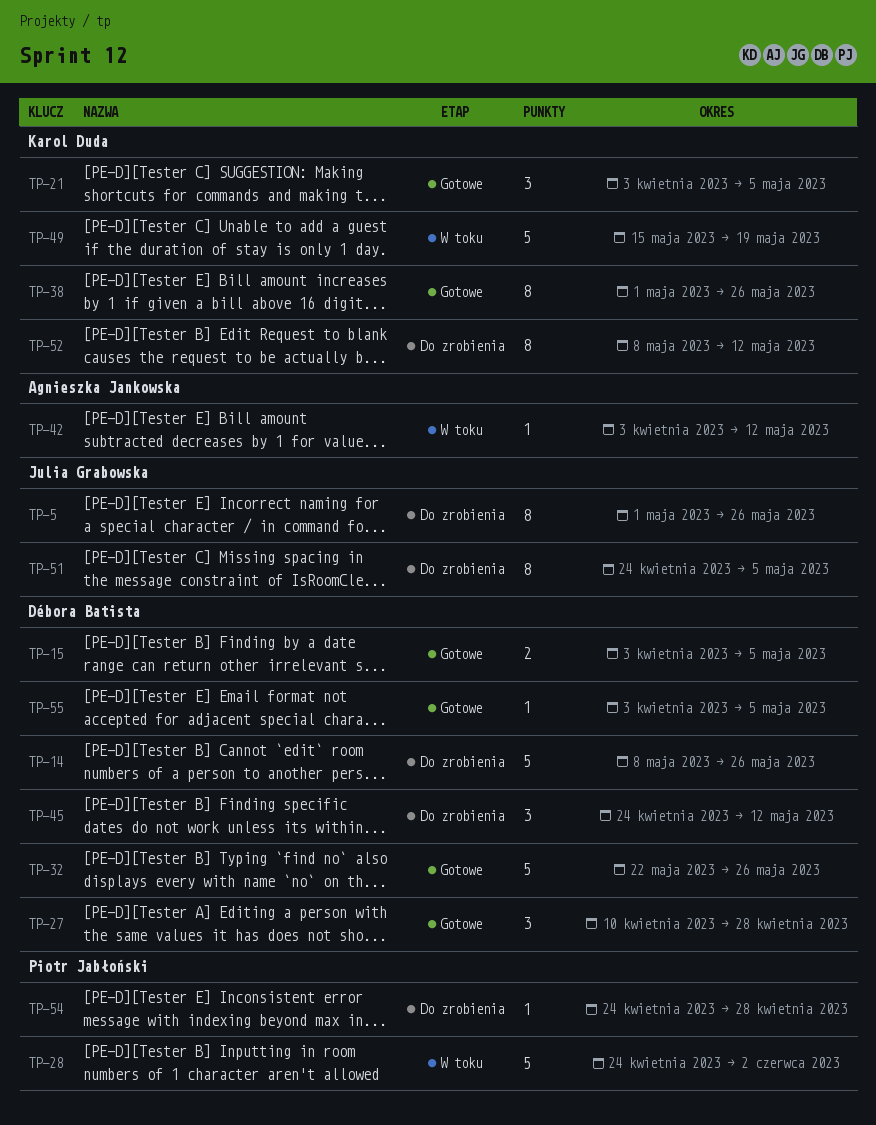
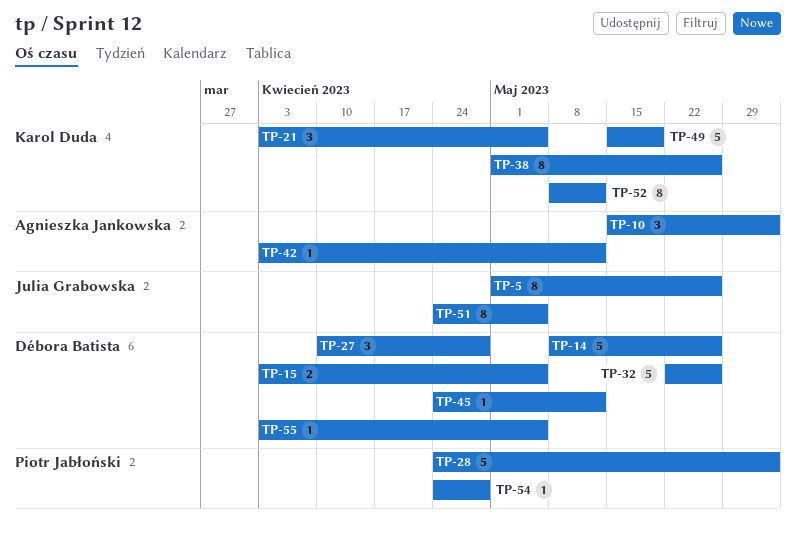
TP-10: none -> present
TP-45, estimate: 3 -> 1

